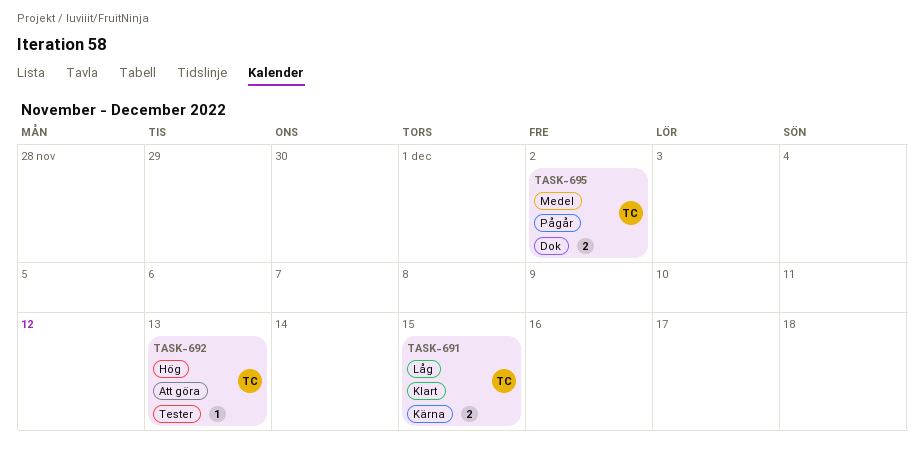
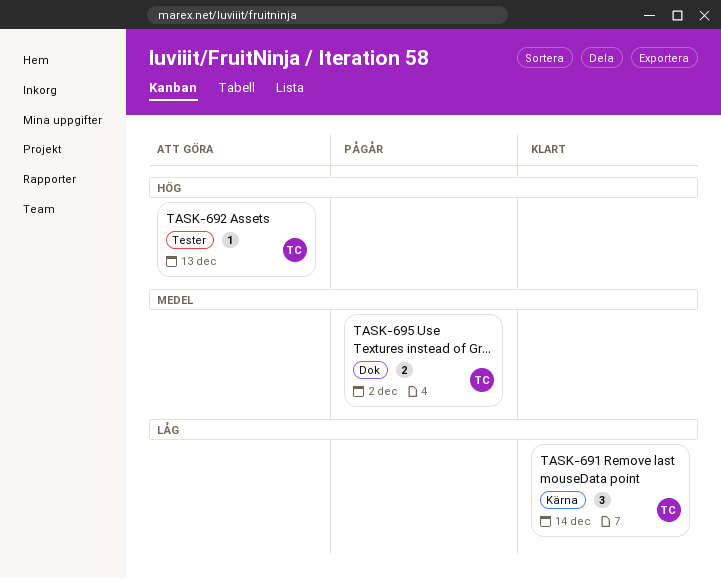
TASK-691, estimate: 2 -> 3
TASK-691, due: Dec 15 -> Dec 14

